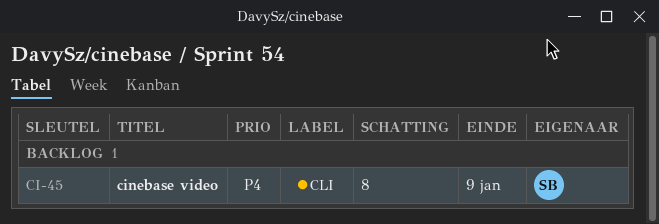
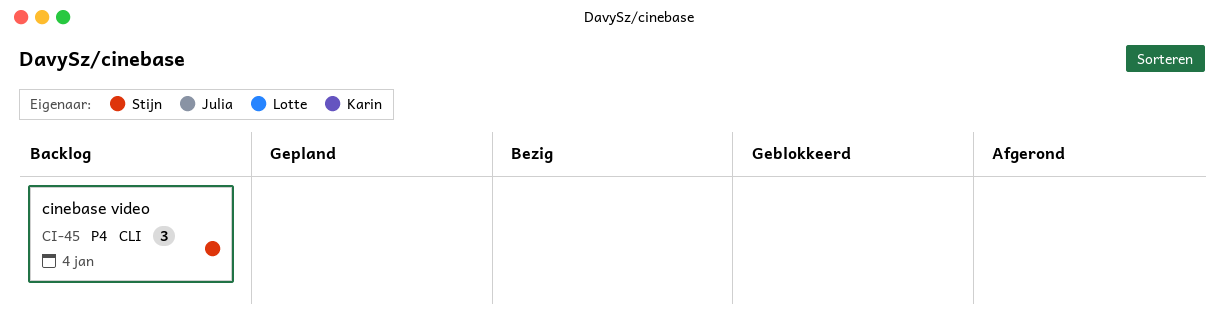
CI-45, estimate: 8 -> 3
CI-45, due: Jan 9 -> Jan 4

